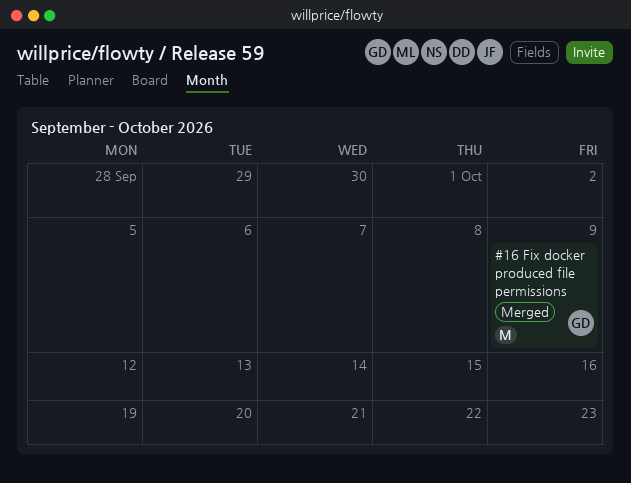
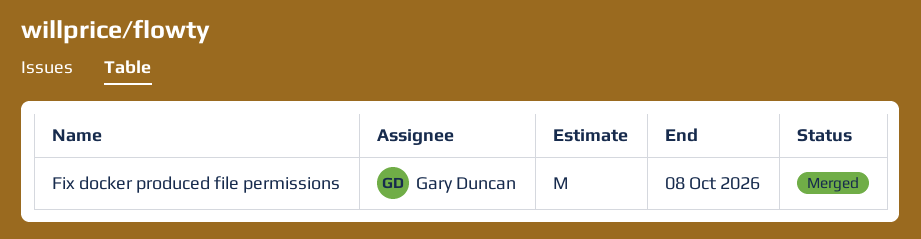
Fix docker produced file permissions, due: Oct 9 -> Oct 8

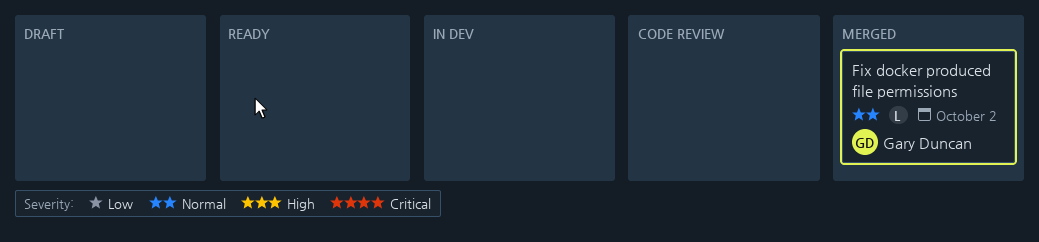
Fix docker produced file permissions, estimate: M -> L
Fix docker produced file permissions, due: Oct 8 -> Oct 2

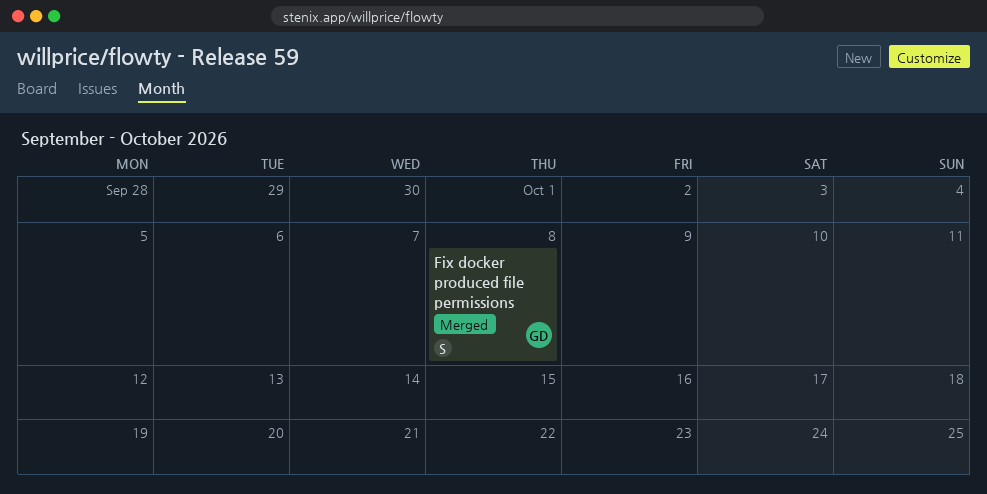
Fix docker produced file permissions, estimate: L -> S
Fix docker produced file permissions, due: Oct 2 -> Oct 8

